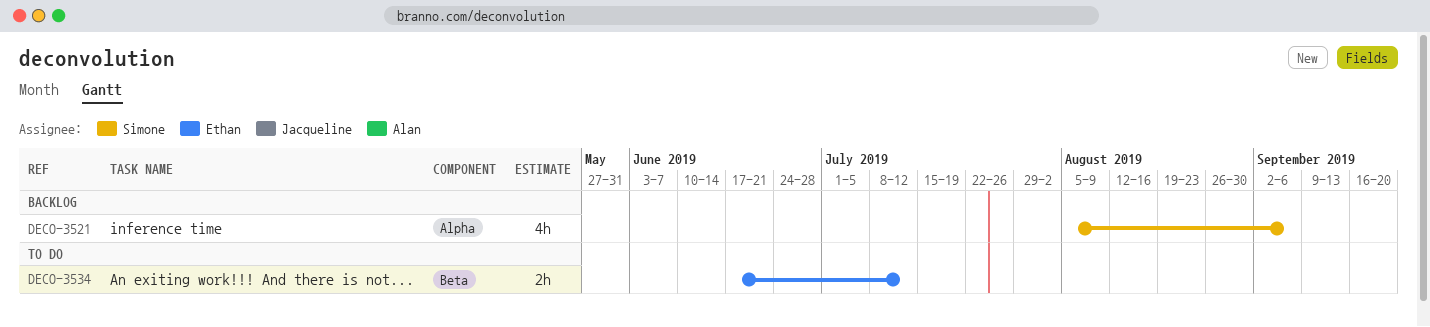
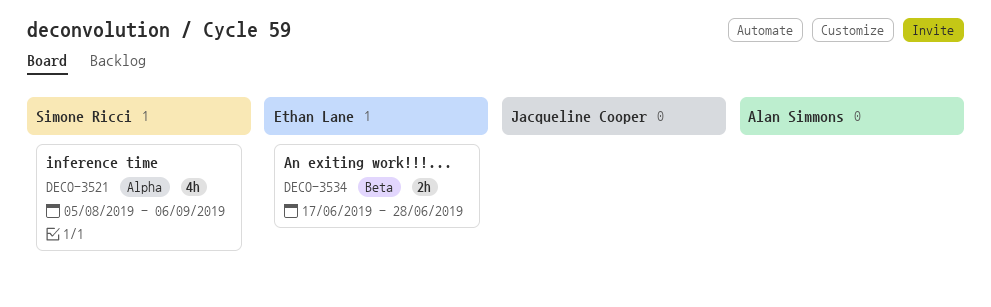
DECO-3534, due: Jul 12 -> Jun 28

